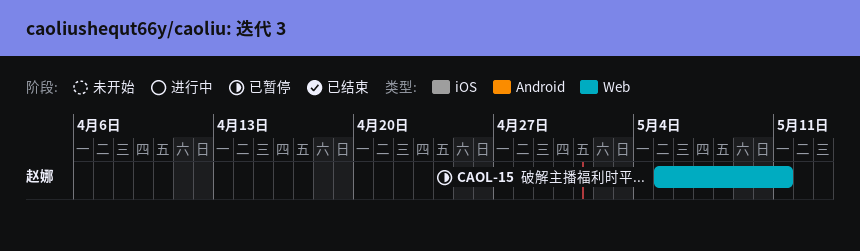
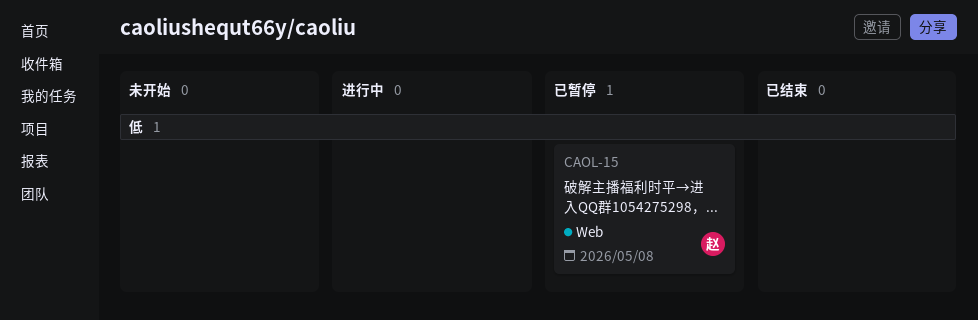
CAOL-15, due: May 11 -> May 8

